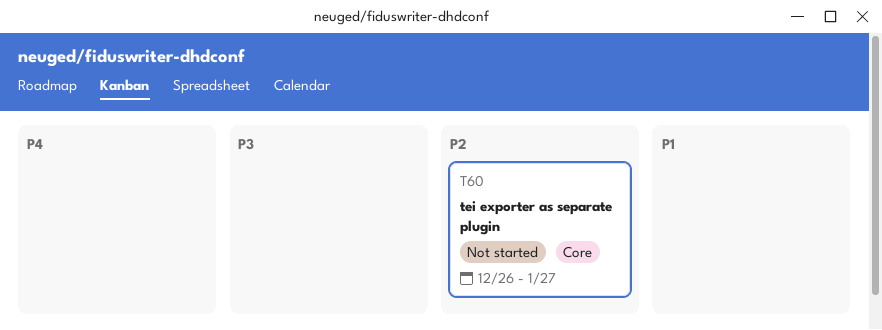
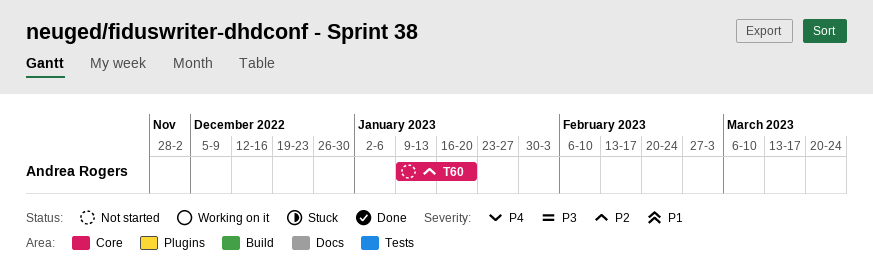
T60, start: Dec 26 -> Jan 9
T60, due: Jan 27 -> Jan 20

